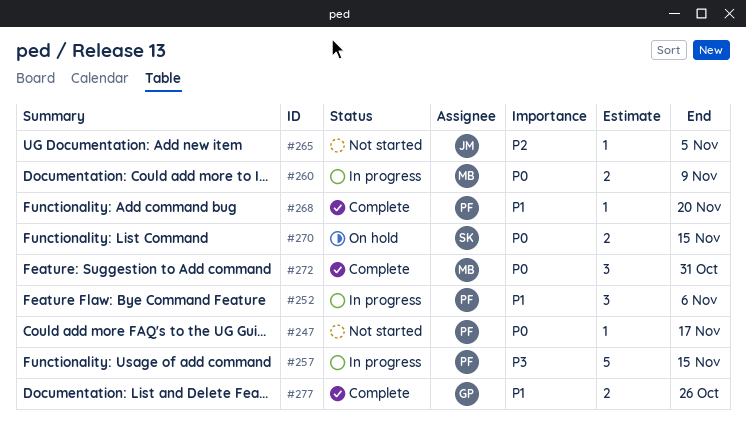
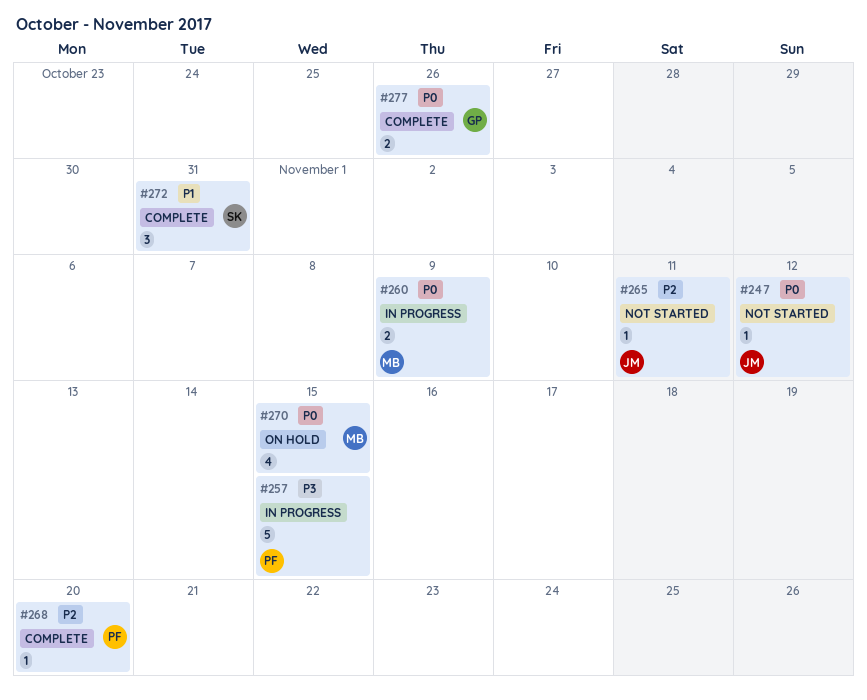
#247, owner: PF -> JM
#247, due: Nov 17 -> Nov 12
#252: present -> none
#265, due: Nov 5 -> Nov 11
#268, priority: P1 -> P2
#270, owner: SK -> MB
#270, estimate: 2 -> 4
#272, owner: MB -> SK
#272, priority: P0 -> P1
#277, priority: P1 -> P0

